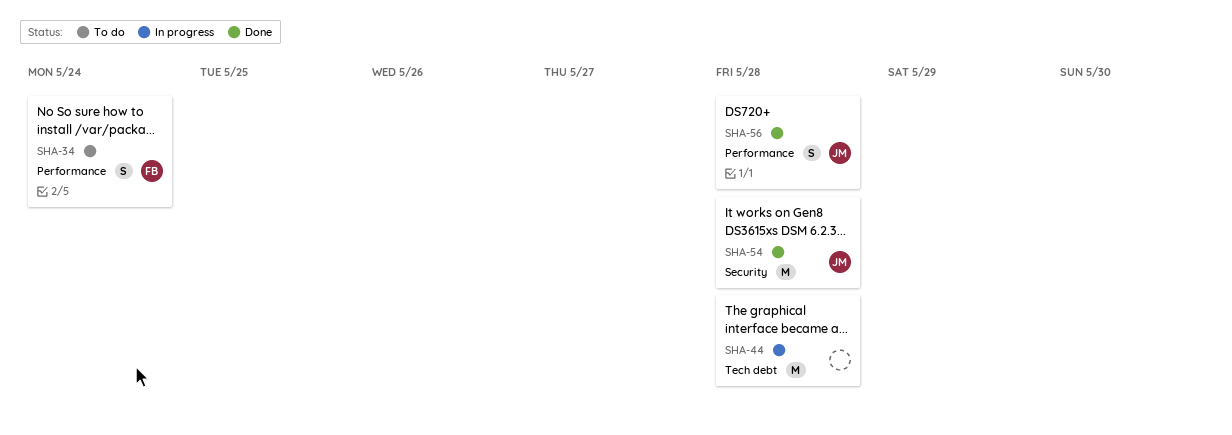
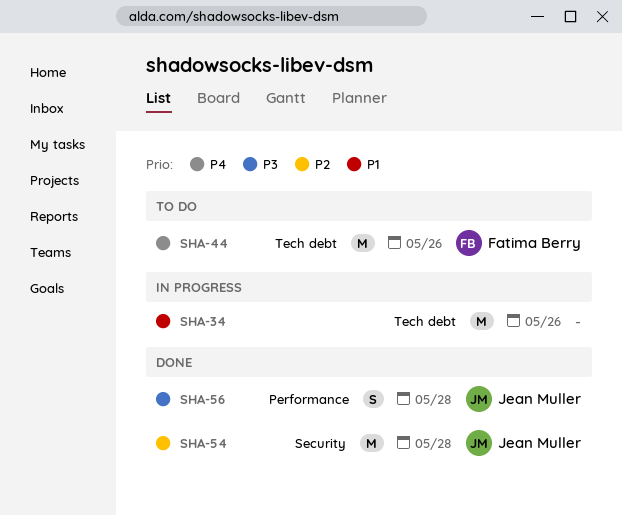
SHA-34, status: To do -> In progress
SHA-34, owner: Fatima Berry -> none
SHA-34, label: Performance -> Tech debt
SHA-34, estimate: S -> M
SHA-34, due: May 24 -> May 26
SHA-44, status: In progress -> To do
SHA-44, owner: none -> Fatima Berry
SHA-44, due: May 28 -> May 26

